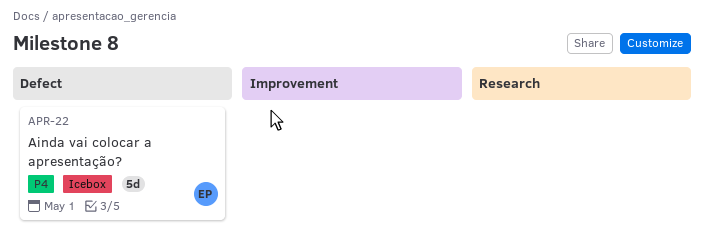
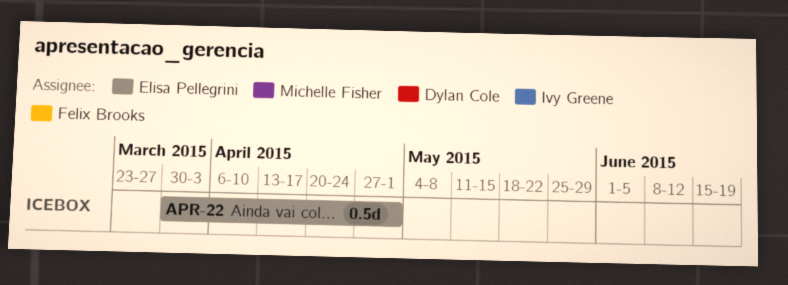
APR-22, estimate: 5d -> 0.5d

